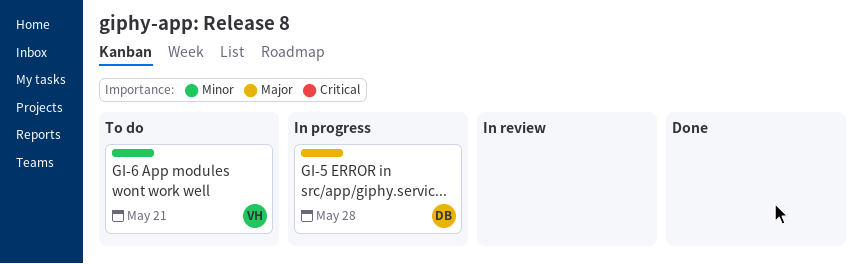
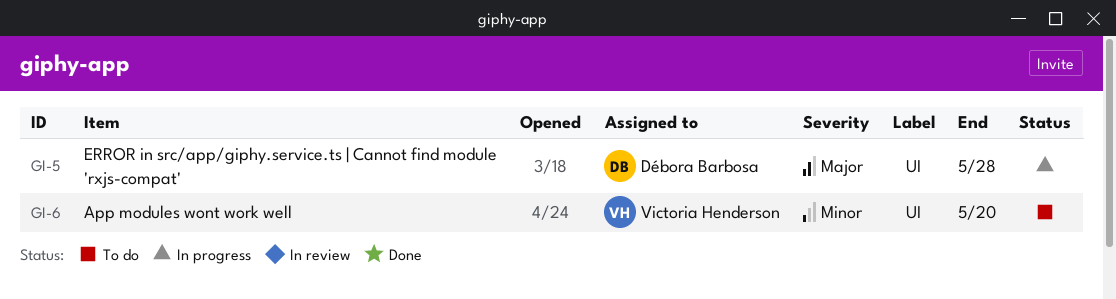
GI-6, due: May 21 -> May 20

